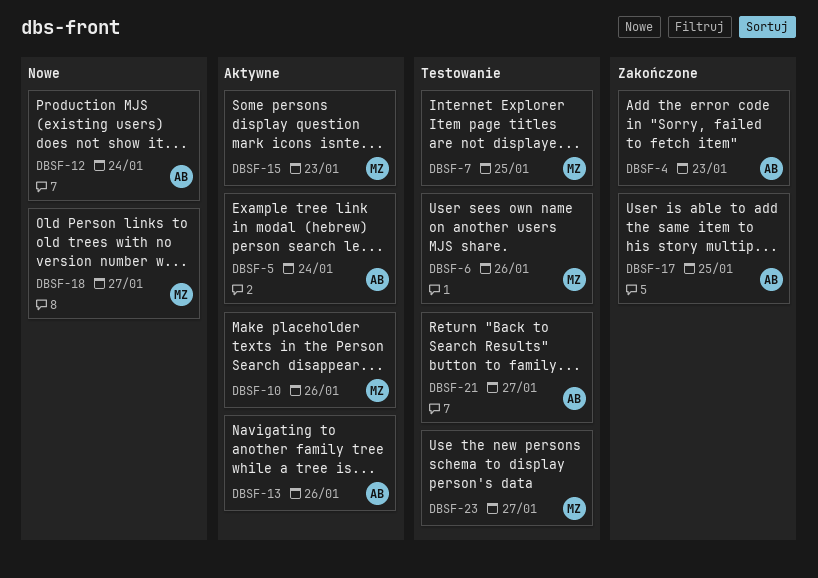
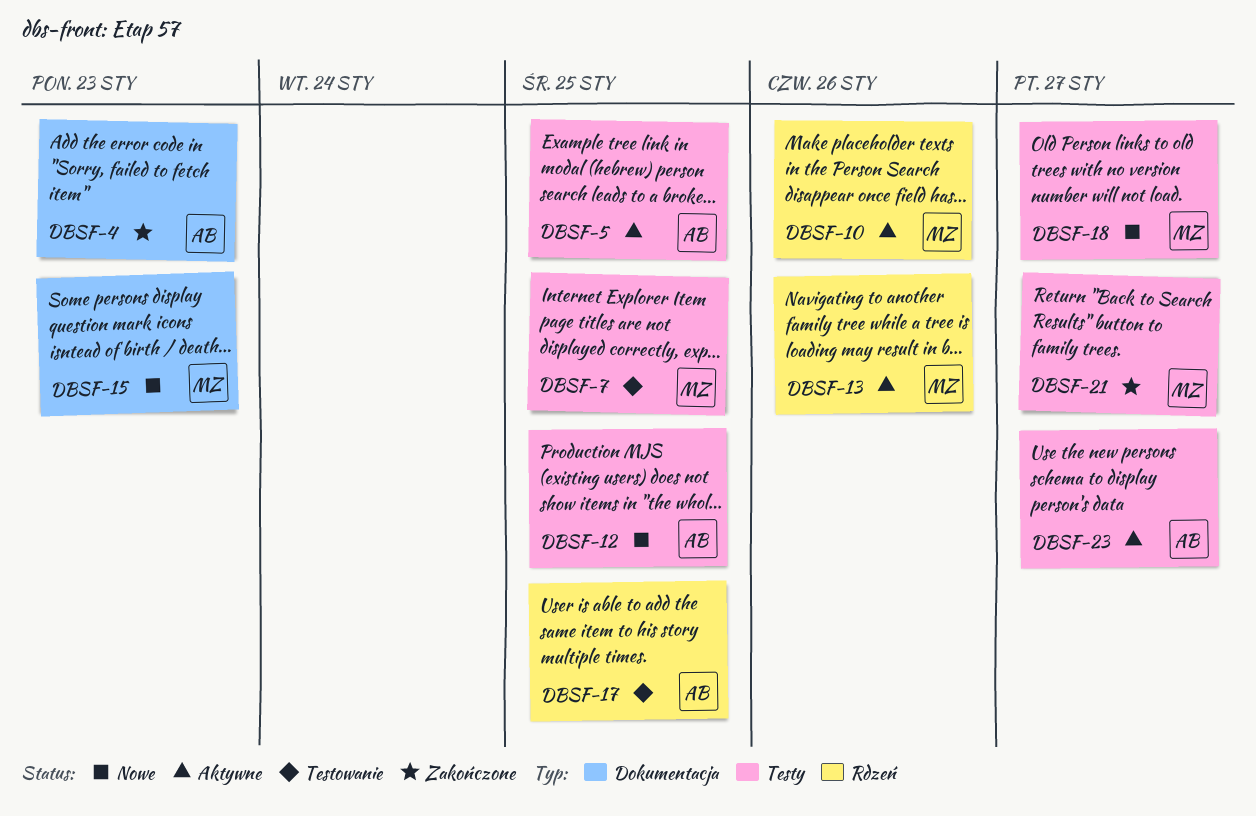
DBSF-5, due: Jan 24 -> Jan 25
DBSF-6: present -> none
DBSF-12, due: Jan 24 -> Jan 25
DBSF-13, owner: AB -> MZ
DBSF-15, status: Aktywne -> Nowe
DBSF-17, status: Zakończone -> Testowanie
DBSF-21, status: Testowanie -> Zakończone
DBSF-21, owner: AB -> MZ
DBSF-23, status: Testowanie -> Aktywne
DBSF-23, owner: MZ -> AB

